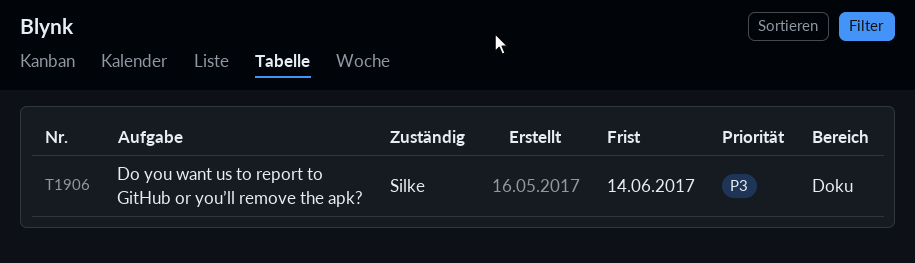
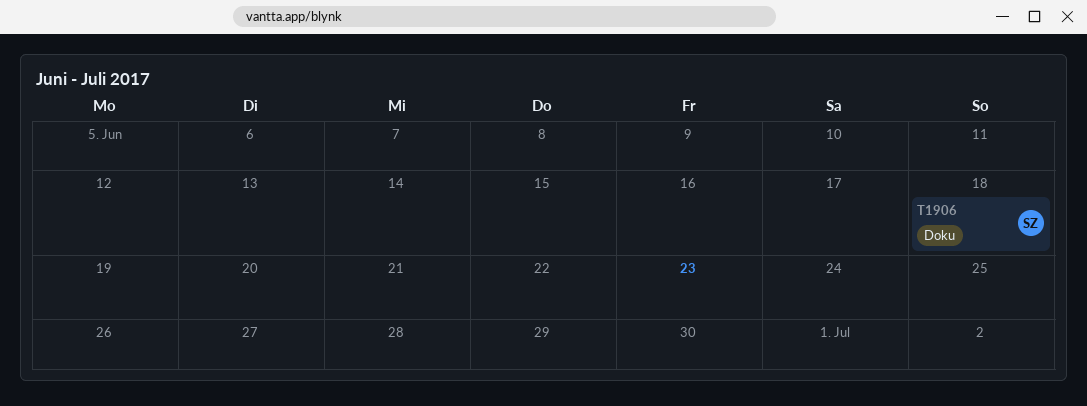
T1906, due: Jun 14 -> Jun 18

